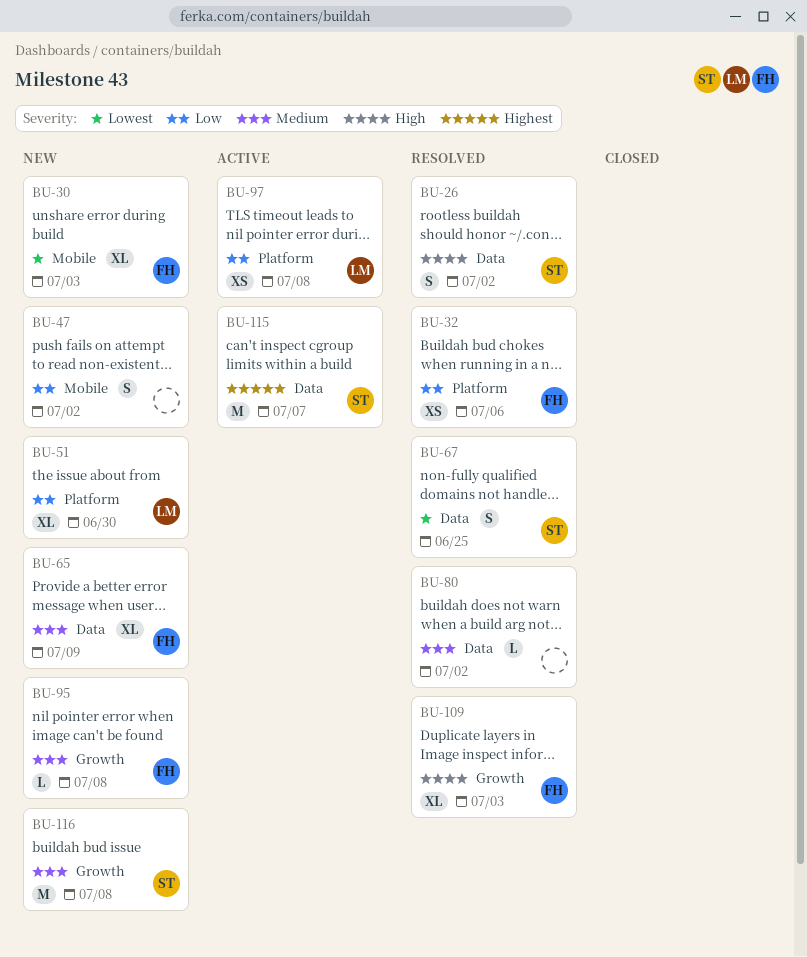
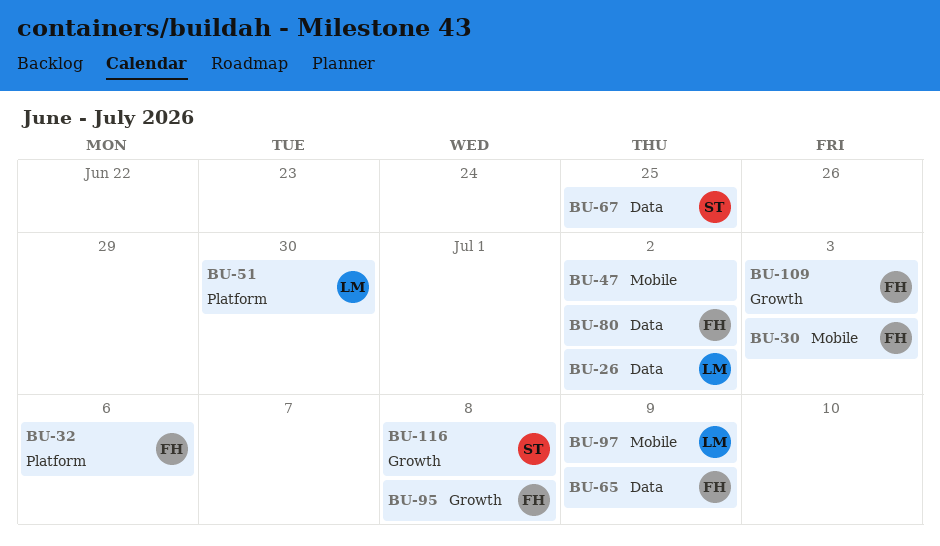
BU-26, owner: ST -> LM
BU-80, owner: none -> FH
BU-97, label: Platform -> Mobile
BU-97, due: Jul 8 -> Jul 9
BU-115: present -> none

